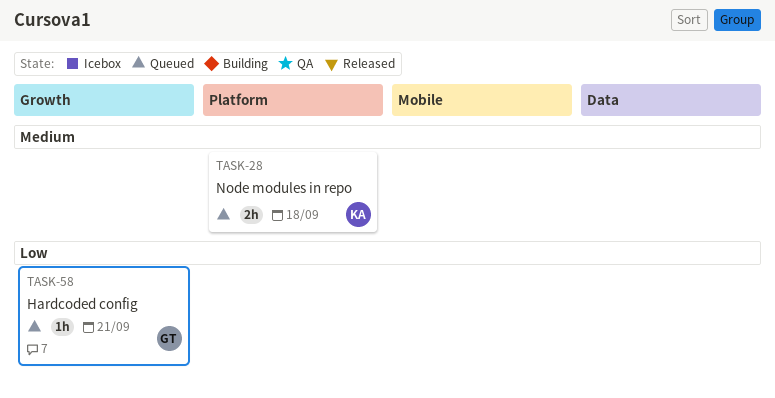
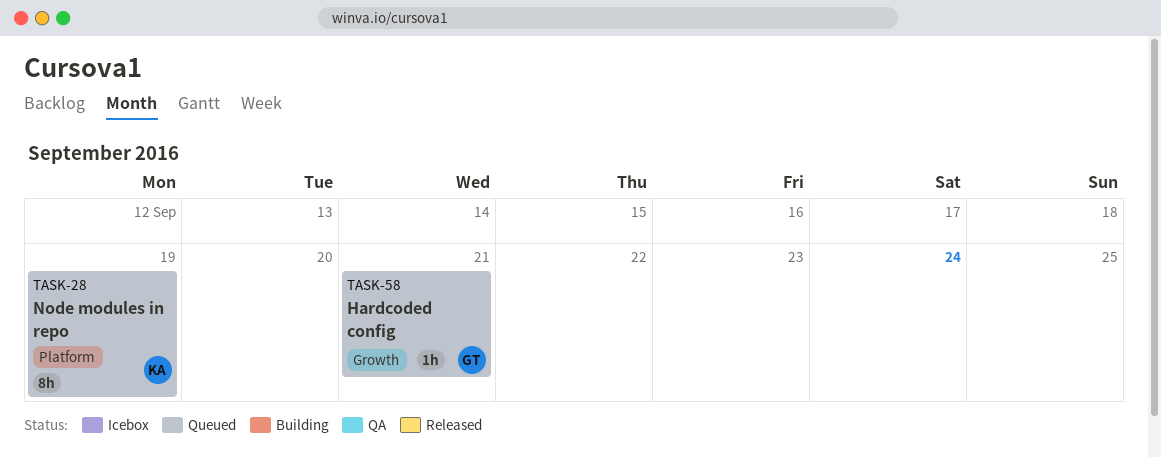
TASK-28, estimate: 2h -> 8h
TASK-28, due: Sep 18 -> Sep 19

